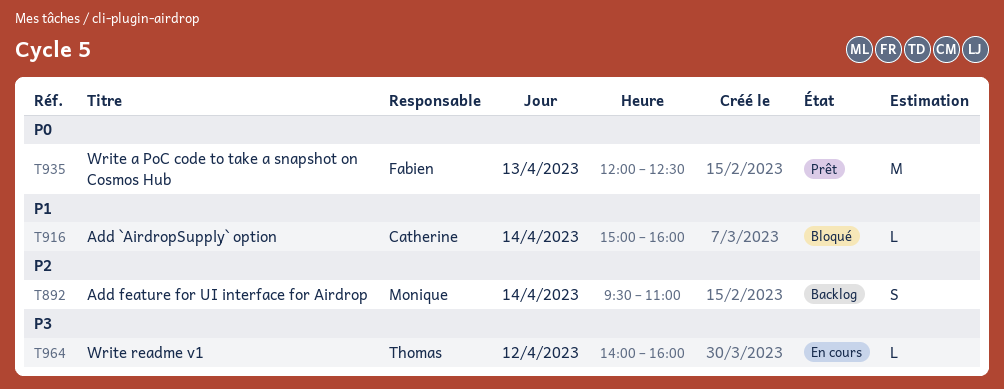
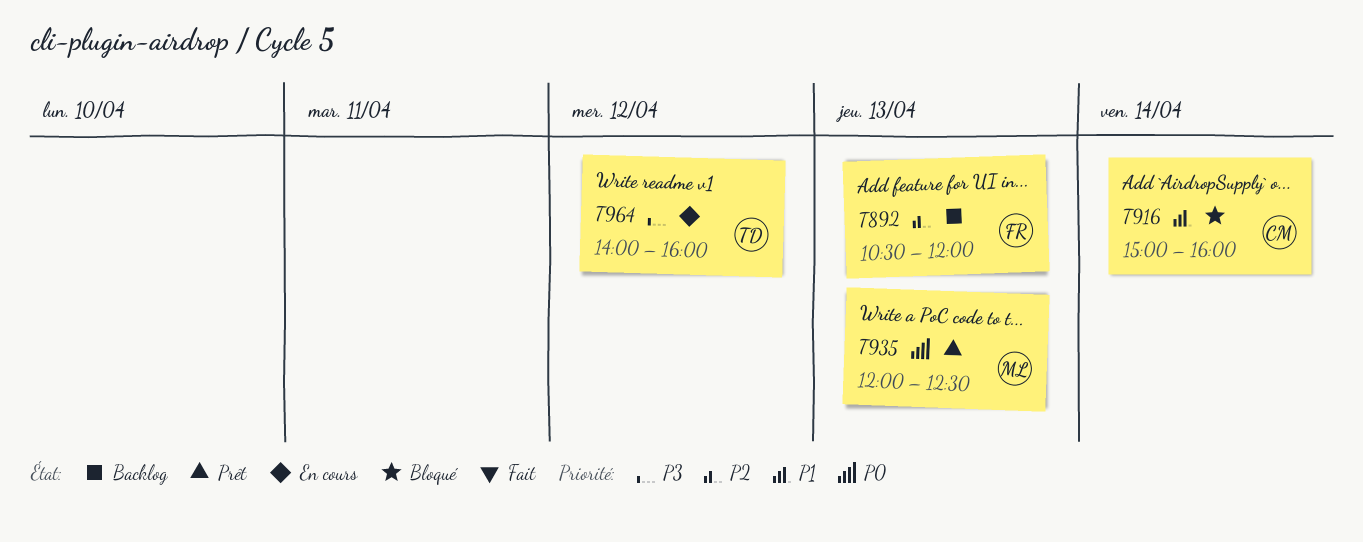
T892, owner: Monique -> Fabien
T892, day: Apr 14 -> Apr 13
T892, begins: 09:30 -> 10:30
T892, ends: 11:00 -> 12:00
T935, owner: Fabien -> Monique

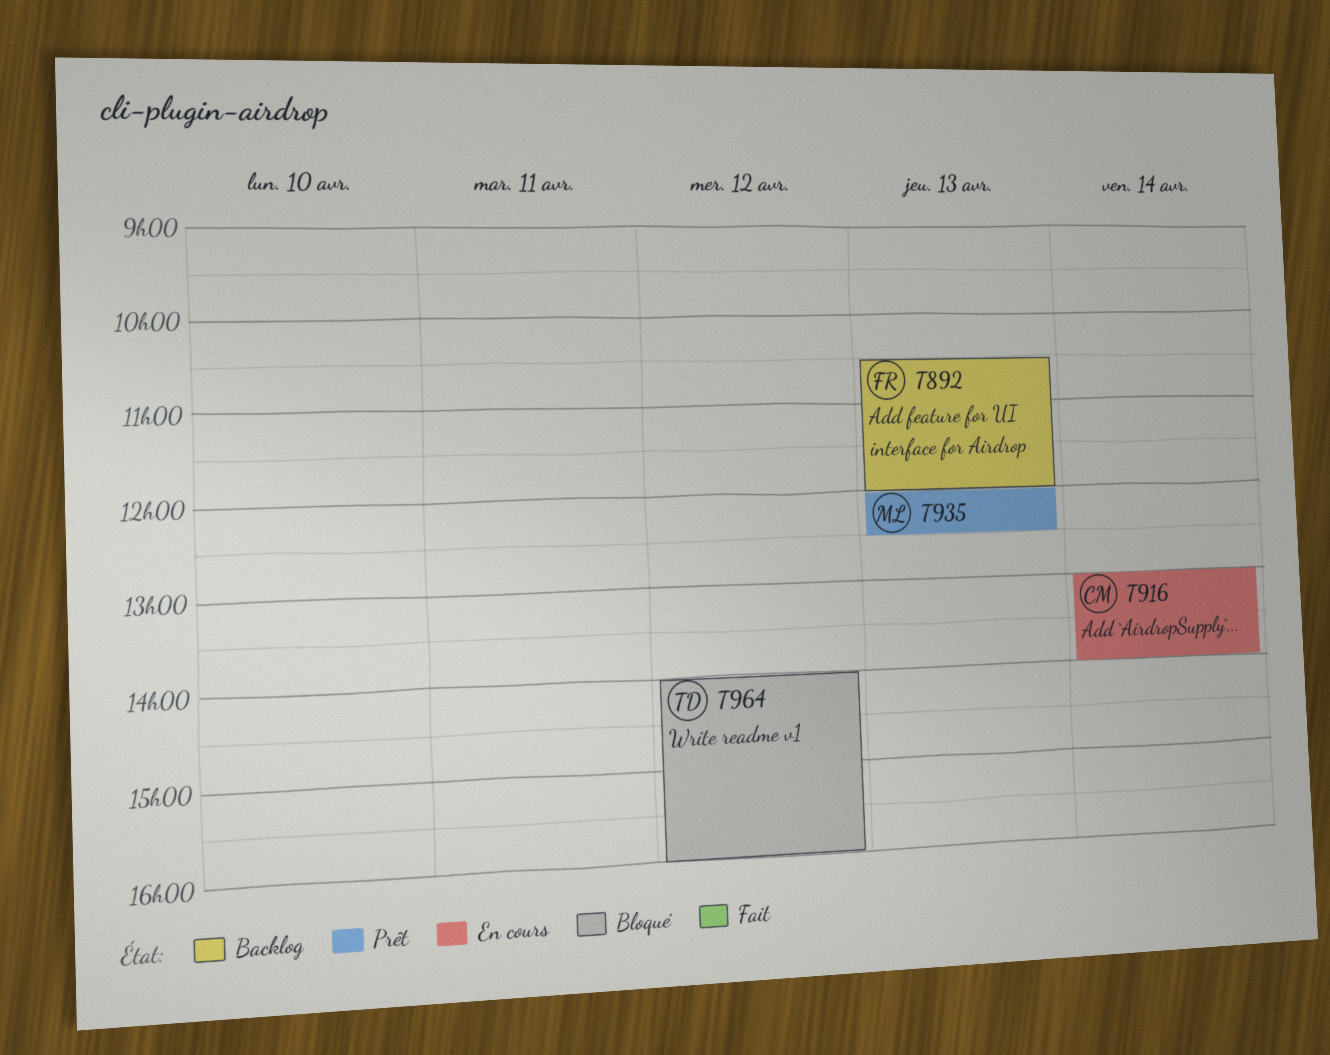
T916, status: Bloqué -> En cours
T916, begins: 15:00 -> 13:00
T916, ends: 16:00 -> 14:00
T964, status: En cours -> Bloqué

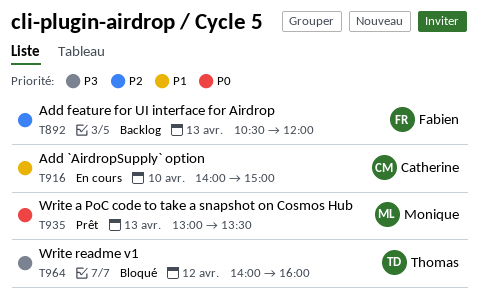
T916, day: Apr 14 -> Apr 10
T916, begins: 13:00 -> 14:00
T916, ends: 14:00 -> 15:00
T935, begins: 12:00 -> 13:00
T935, ends: 12:30 -> 13:30

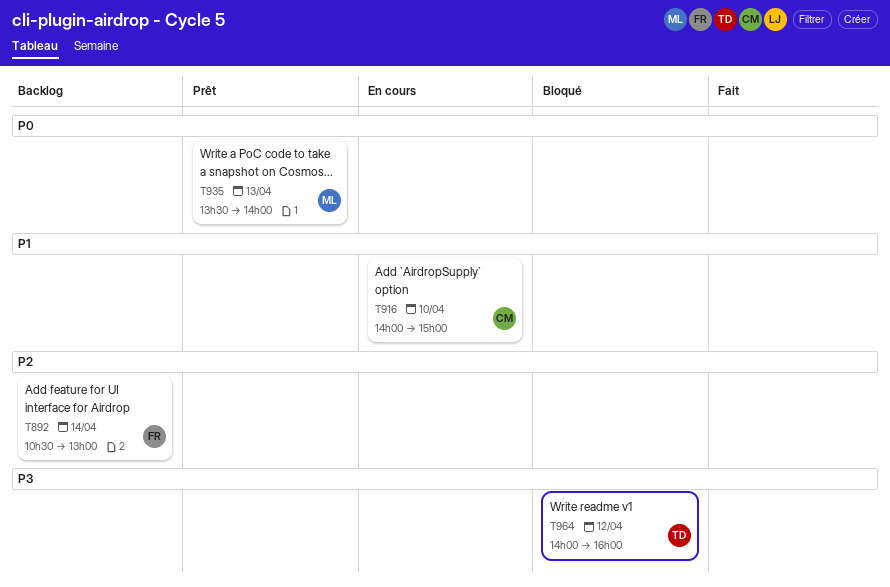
T892, day: Apr 13 -> Apr 14
T892, ends: 12:00 -> 13:00
T935, begins: 13:00 -> 13:30
T935, ends: 13:30 -> 14:00

